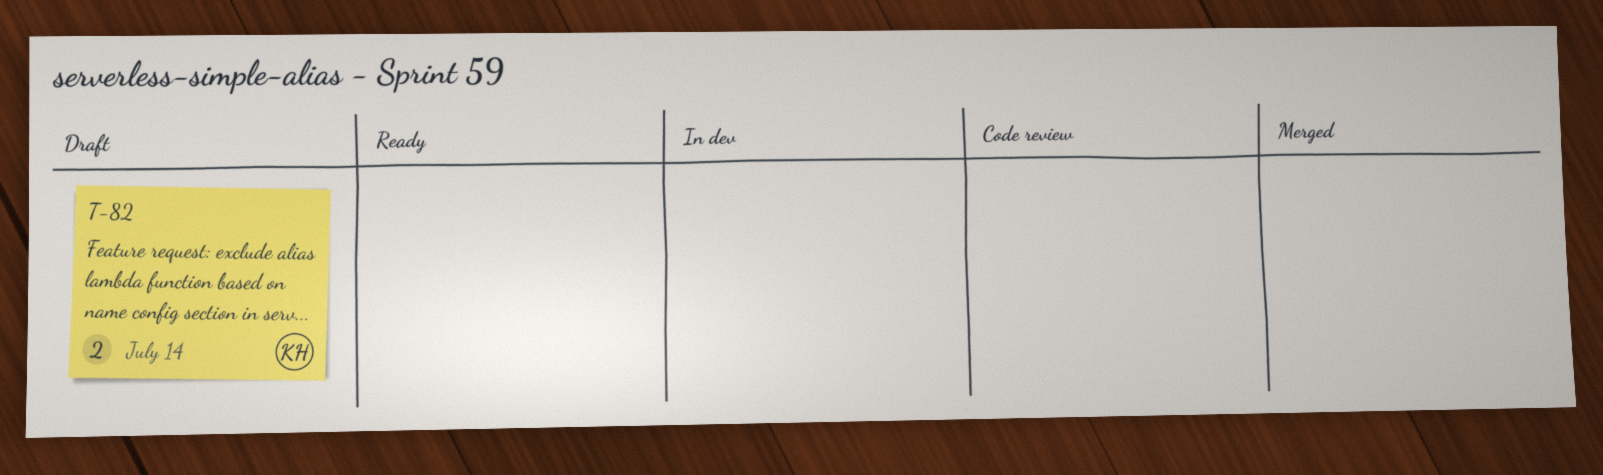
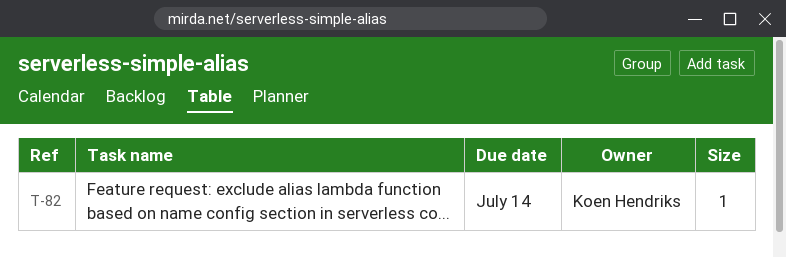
T-82, estimate: 2 -> 1

